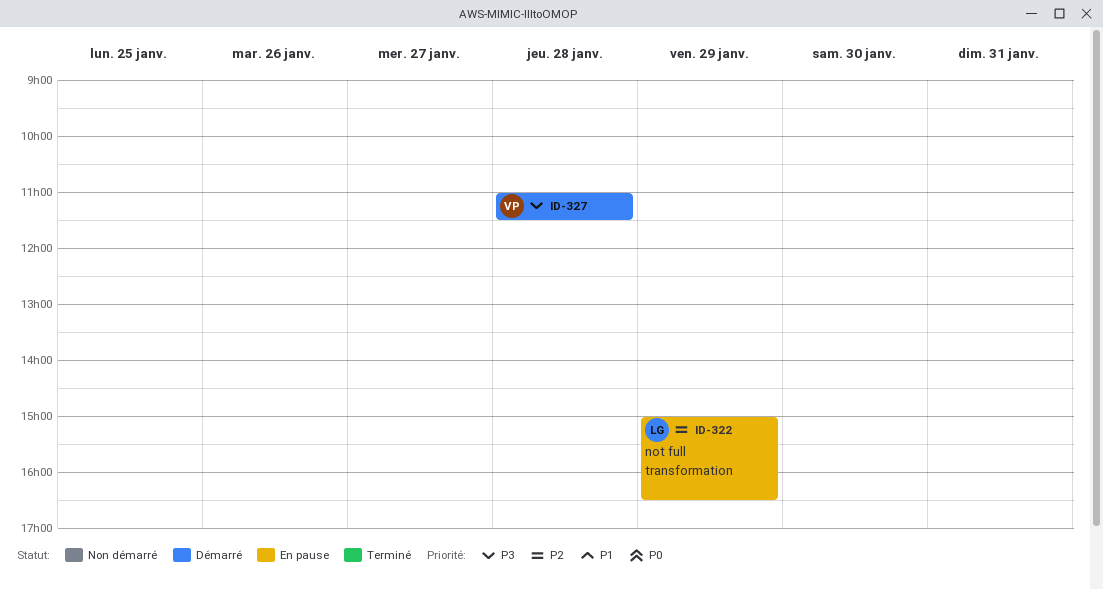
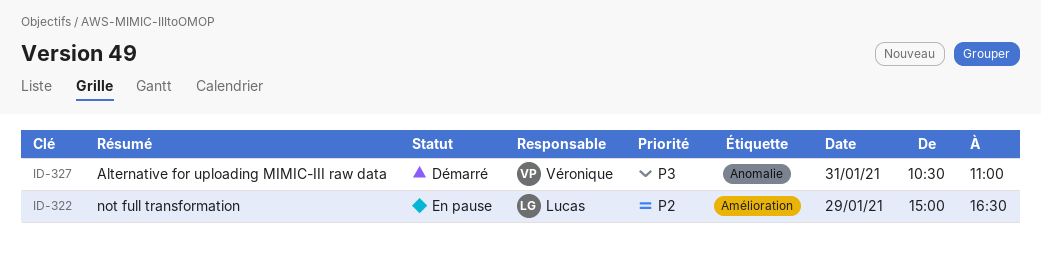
ID-327, day: Jan 28 -> Jan 31
ID-327, begins: 11:00 -> 10:30
ID-327, ends: 11:30 -> 11:00

